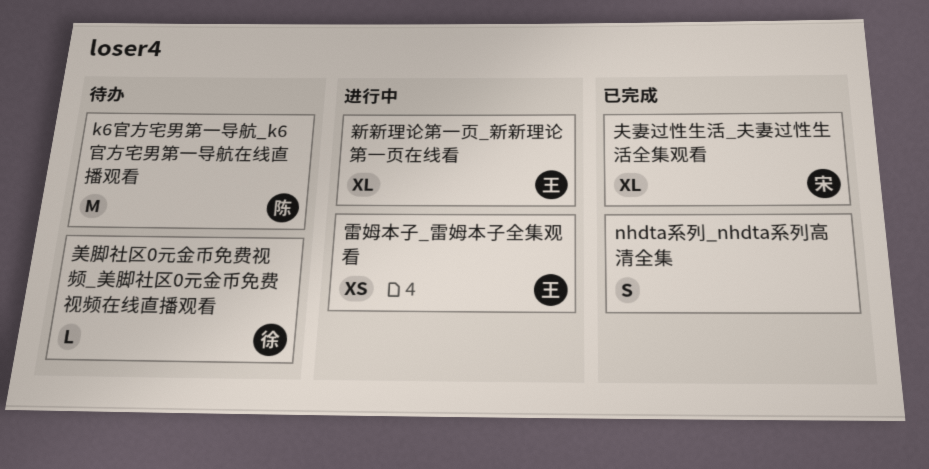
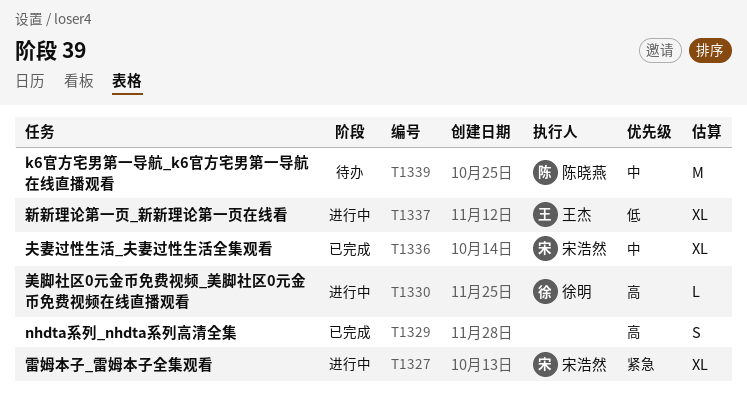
美脚社区0元金币免费视频_美脚社区0元金币免费视频在线直播观看, status: 待办 -> 进行中
雷姆本子_雷姆本子全集观看, owner: 王杰 -> 宋浩然
雷姆本子_雷姆本子全集观看, estimate: XS -> XL

